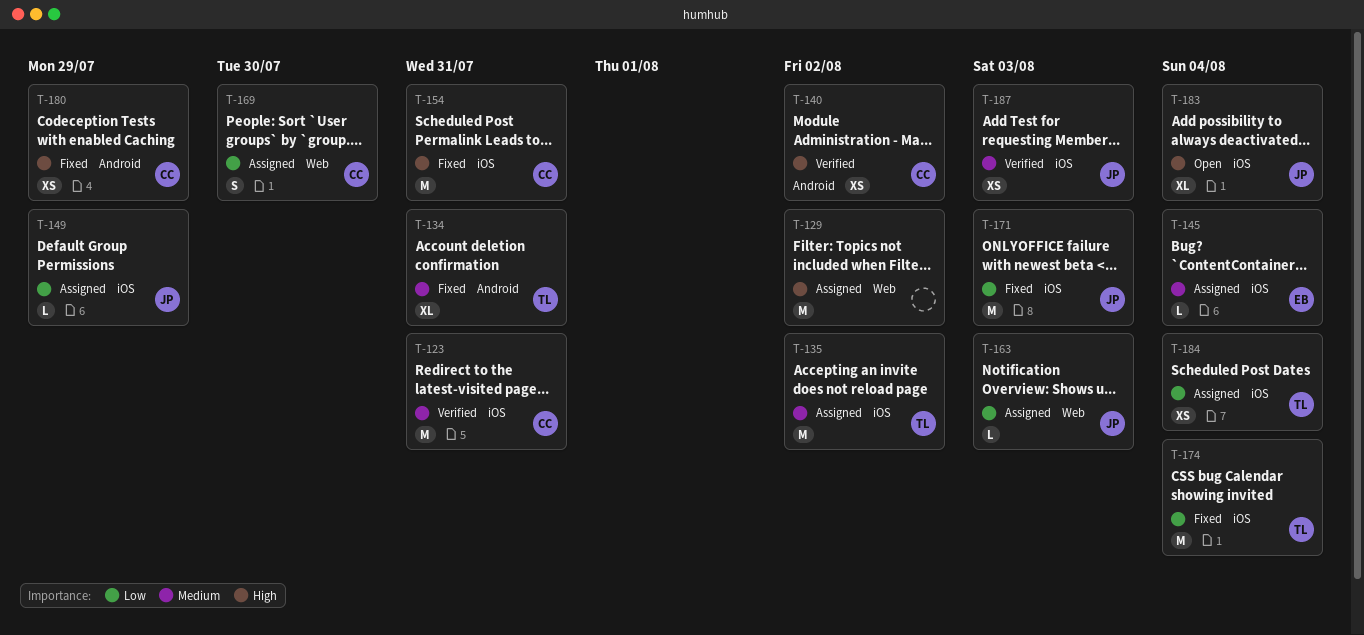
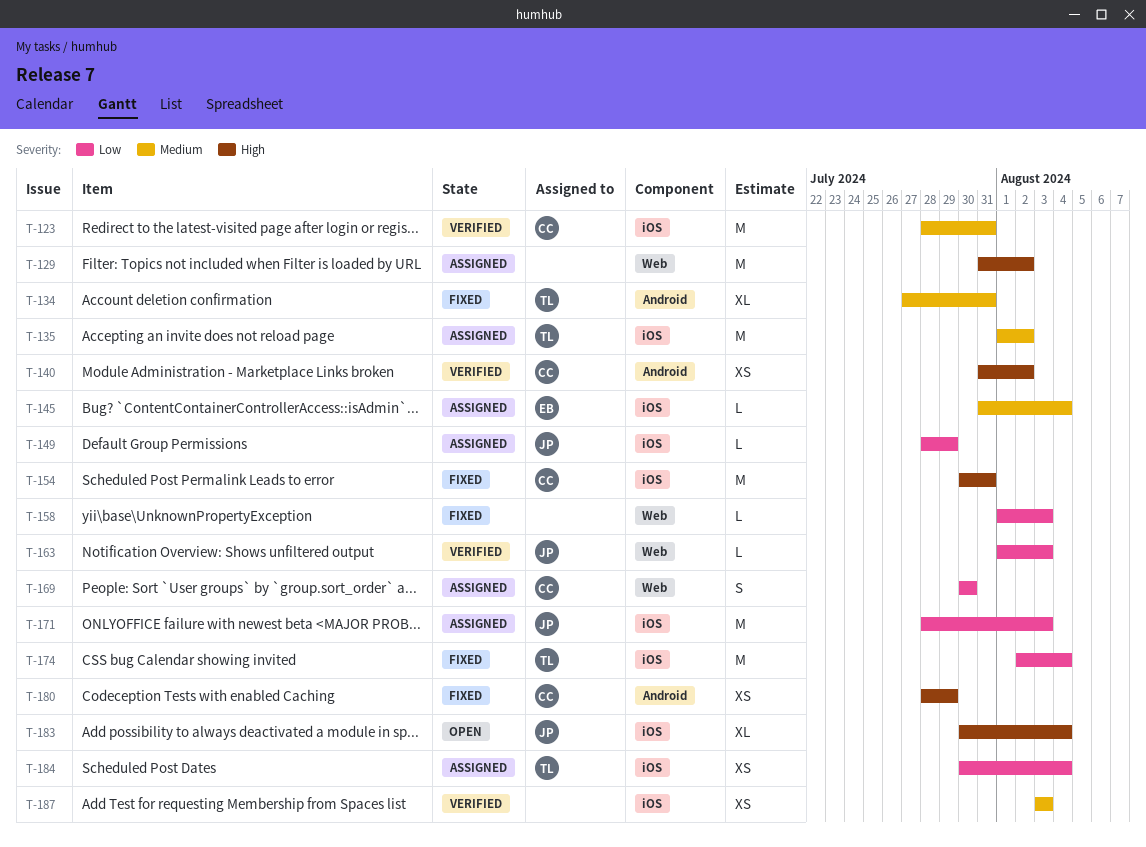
T-158: none -> present
T-163, status: Assigned -> Verified
T-171, status: Fixed -> Assigned
T-187, owner: JP -> none

